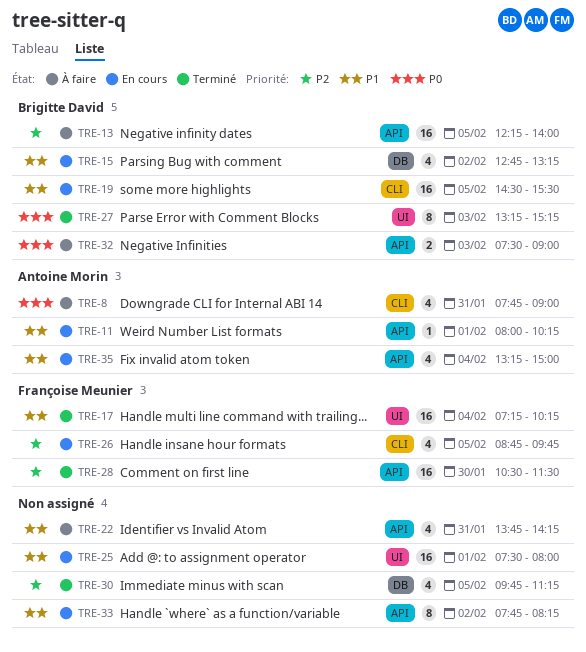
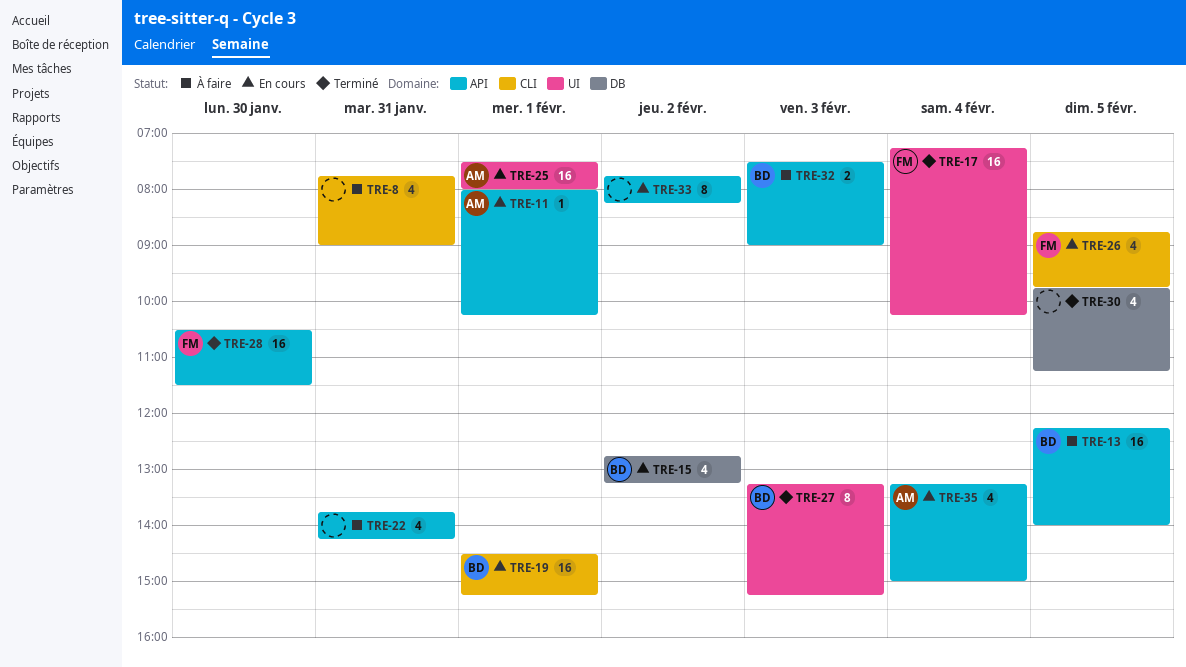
TRE-8, owner: Antoine Morin -> none
TRE-19, day: Feb 5 -> Feb 1
TRE-19, ends: 15:30 -> 15:15
TRE-25, owner: none -> Antoine Morin

